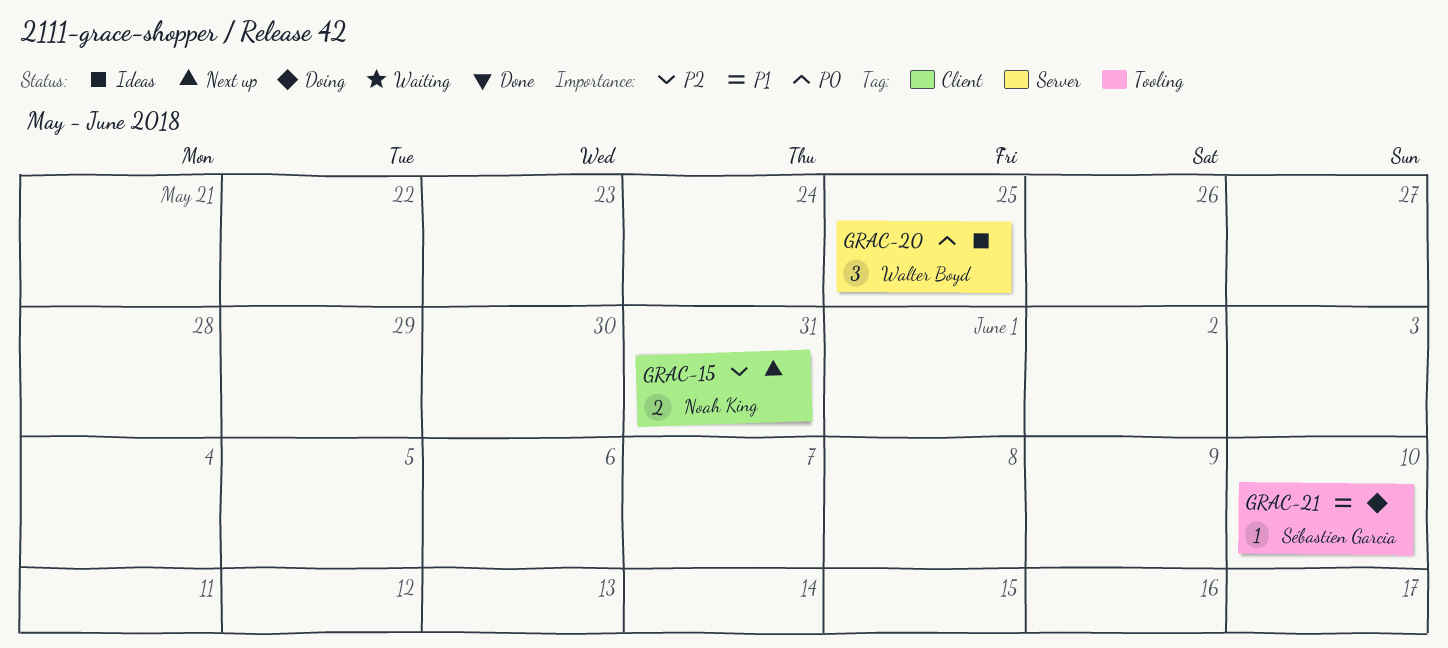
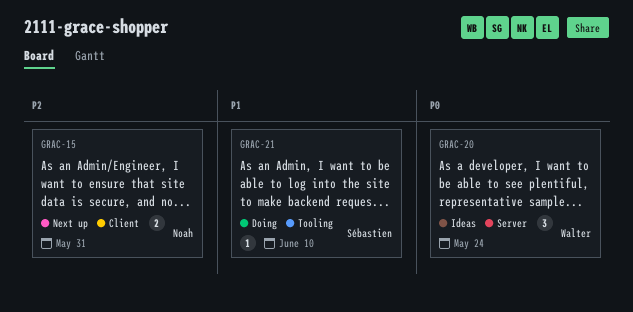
GRAC-20, due: May 25 -> May 24

